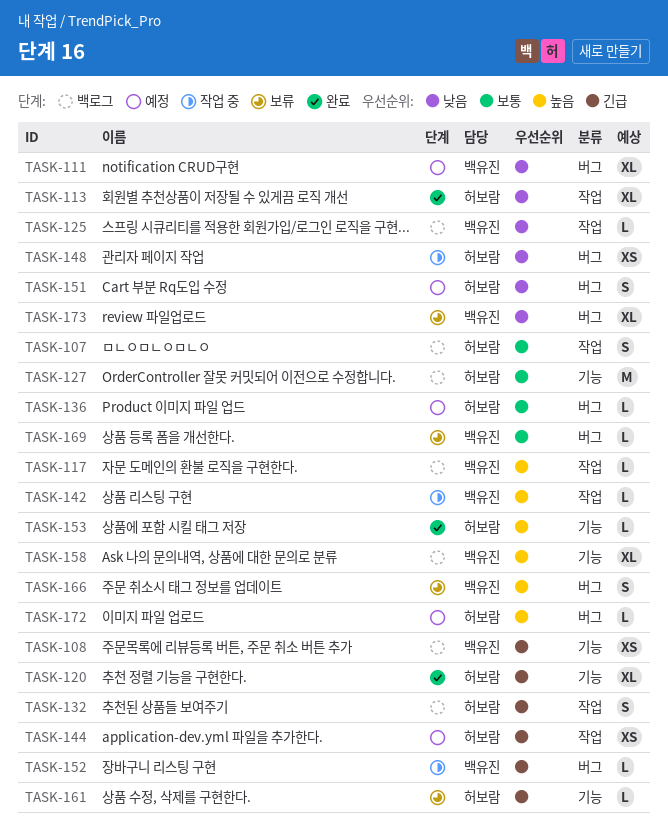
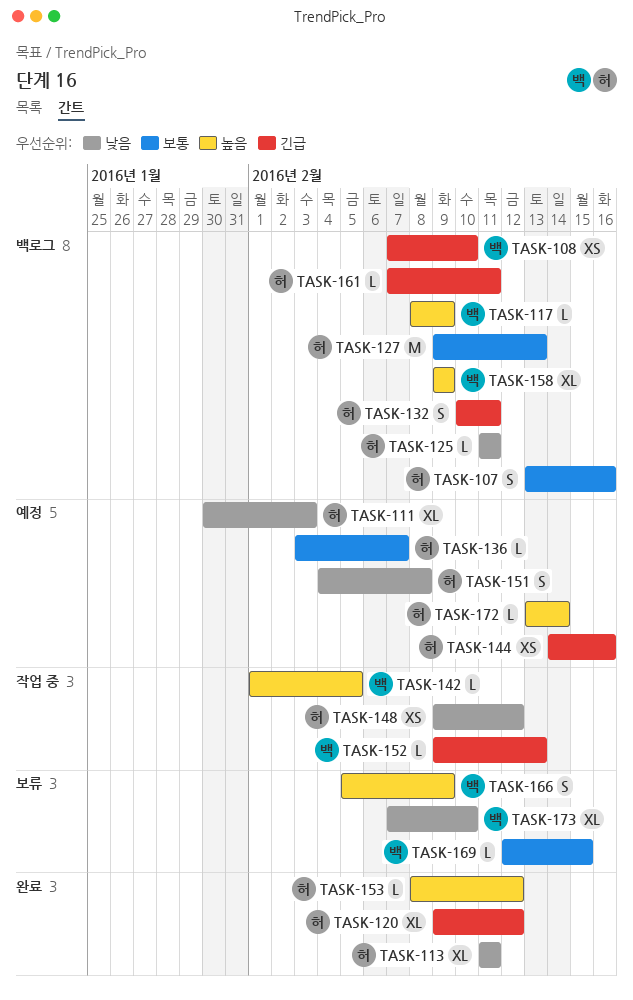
TASK-111, owner: 백유진 -> 허보람
TASK-125, owner: 백유진 -> 허보람
TASK-161, status: 보류 -> 백로그

